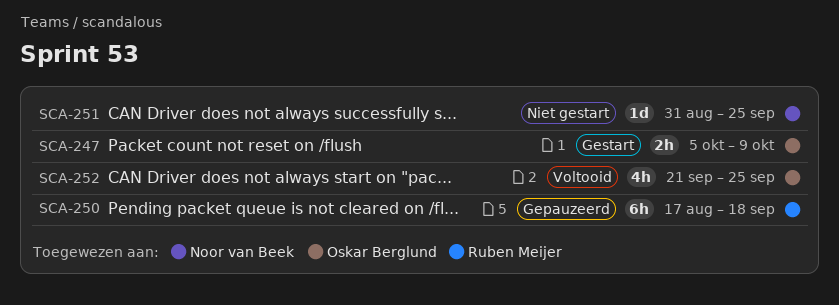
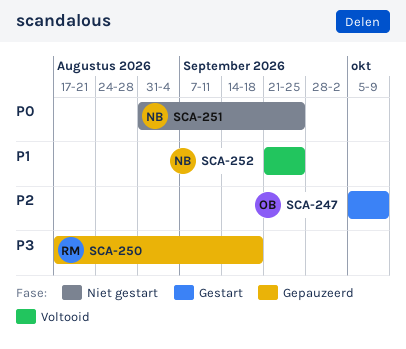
SCA-252, owner: Oskar Berglund -> Noor van Beek

